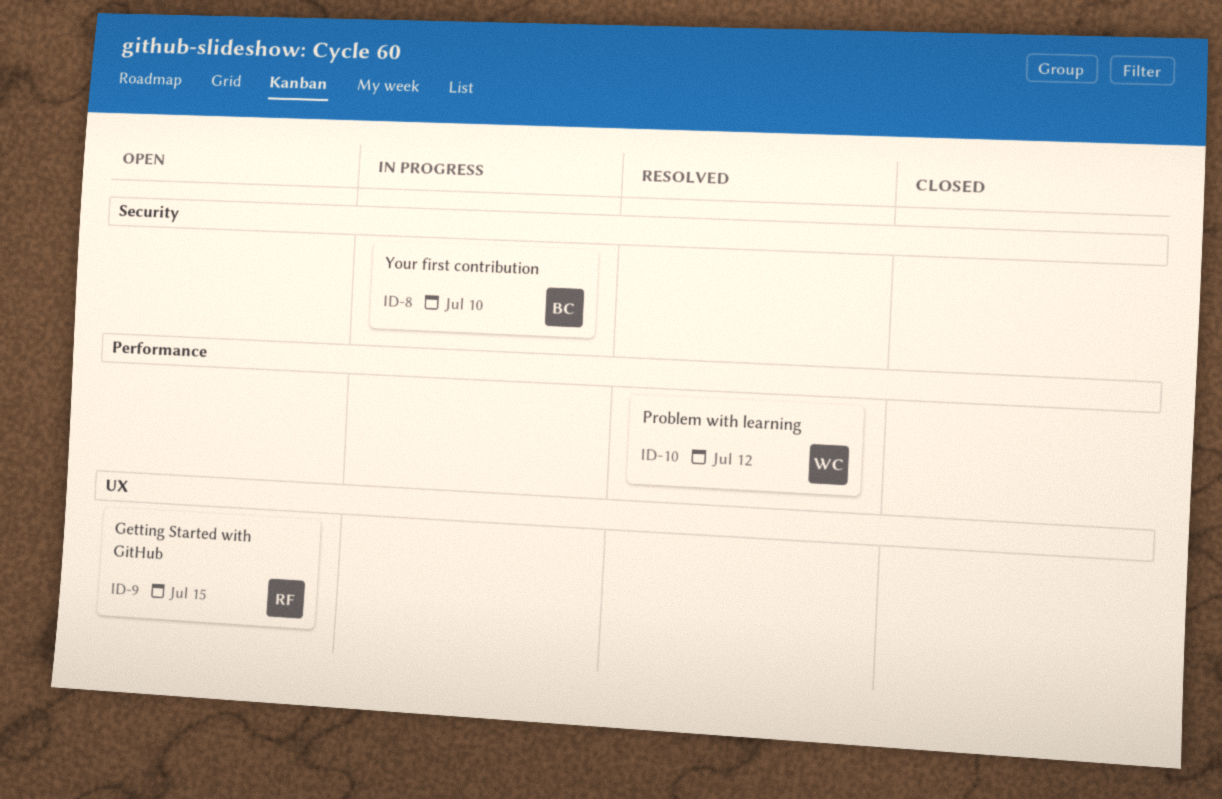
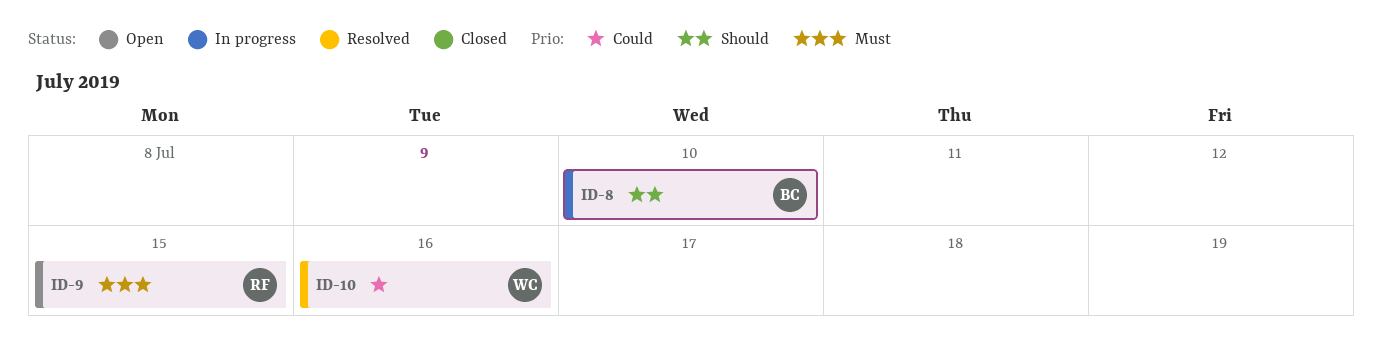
ID-10, due: Jul 12 -> Jul 16

